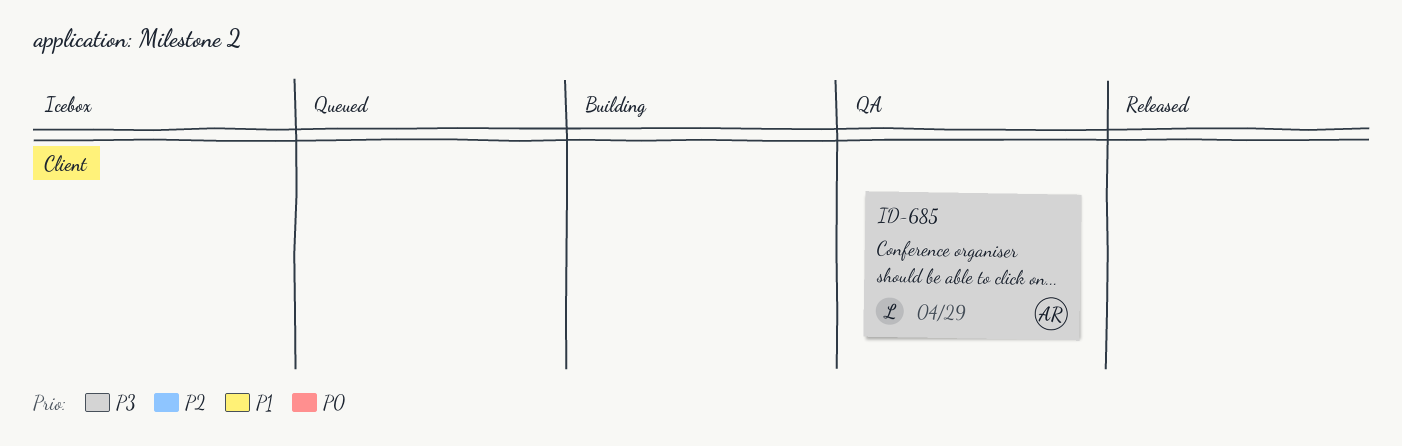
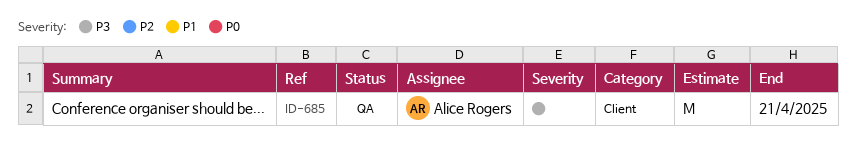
ID-685, estimate: L -> M
ID-685, due: Apr 29 -> Apr 21

